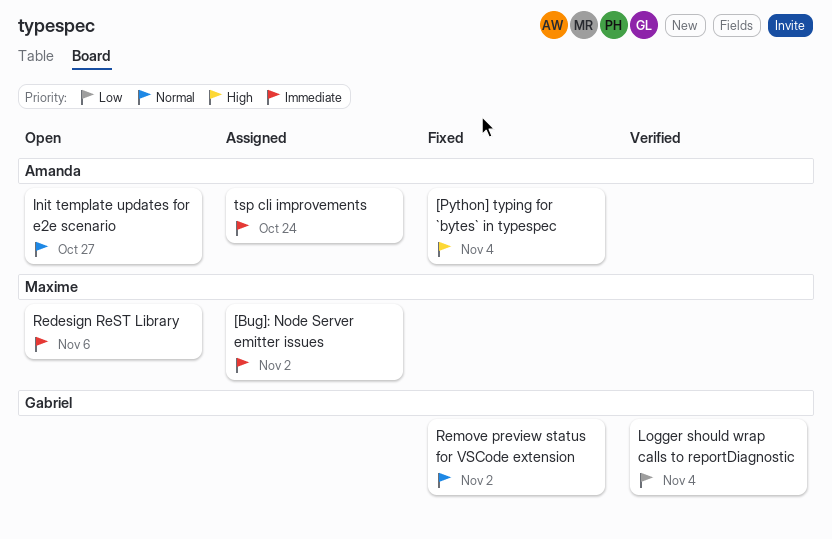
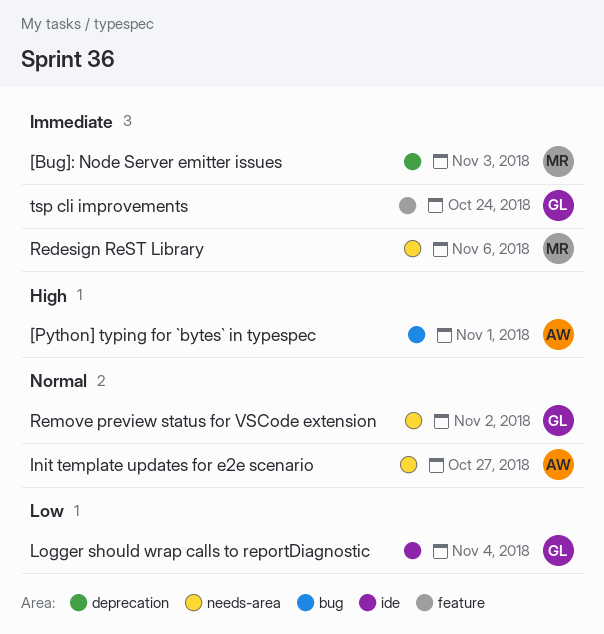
[Bug]: Node Server emitter issues, due: Nov 2 -> Nov 3
[Python] typing for `bytes` in typespec, due: Nov 4 -> Nov 1
tsp cli improvements, owner: Amanda -> Gabriel

